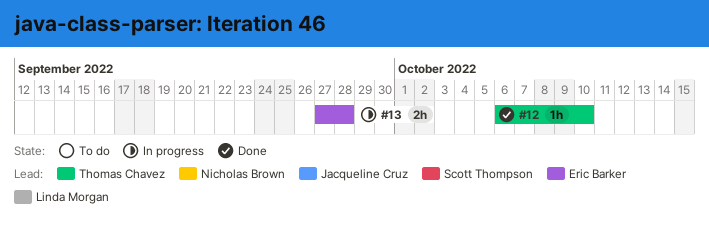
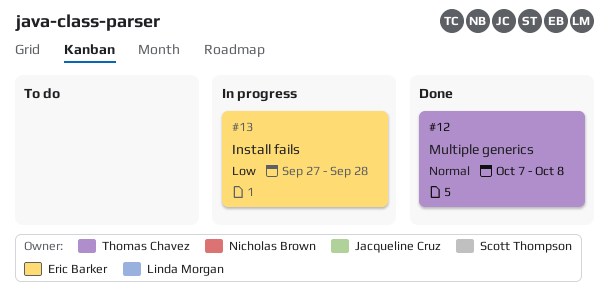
#12, start: Oct 6 -> Oct 7
#12, due: Oct 10 -> Oct 8

